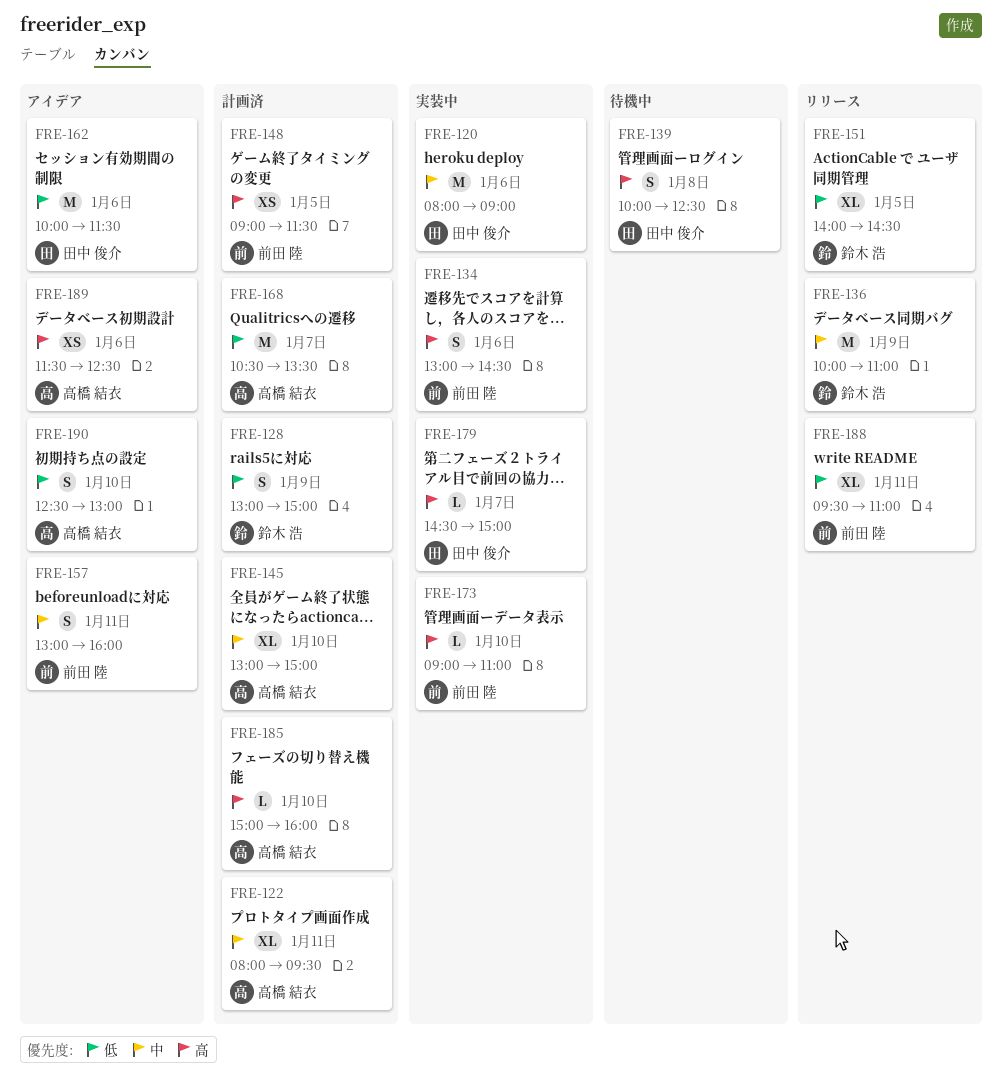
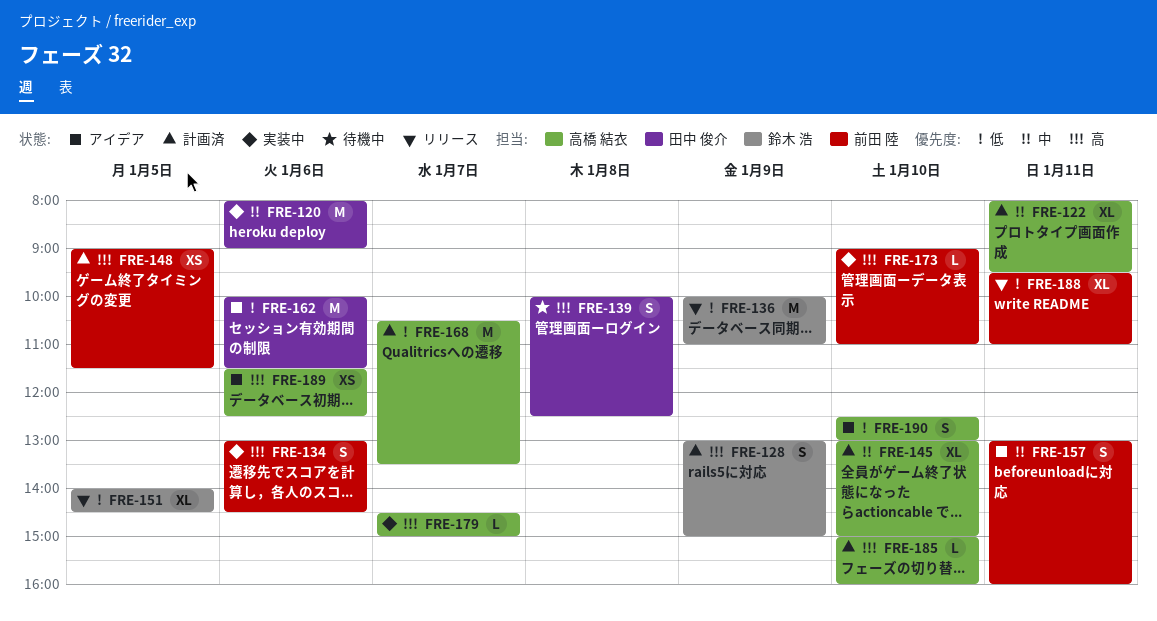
FRE-128, priority: 低 -> 高
FRE-136, priority: 中 -> 低
FRE-179, owner: 田中 俊介 -> 高橋 結衣

